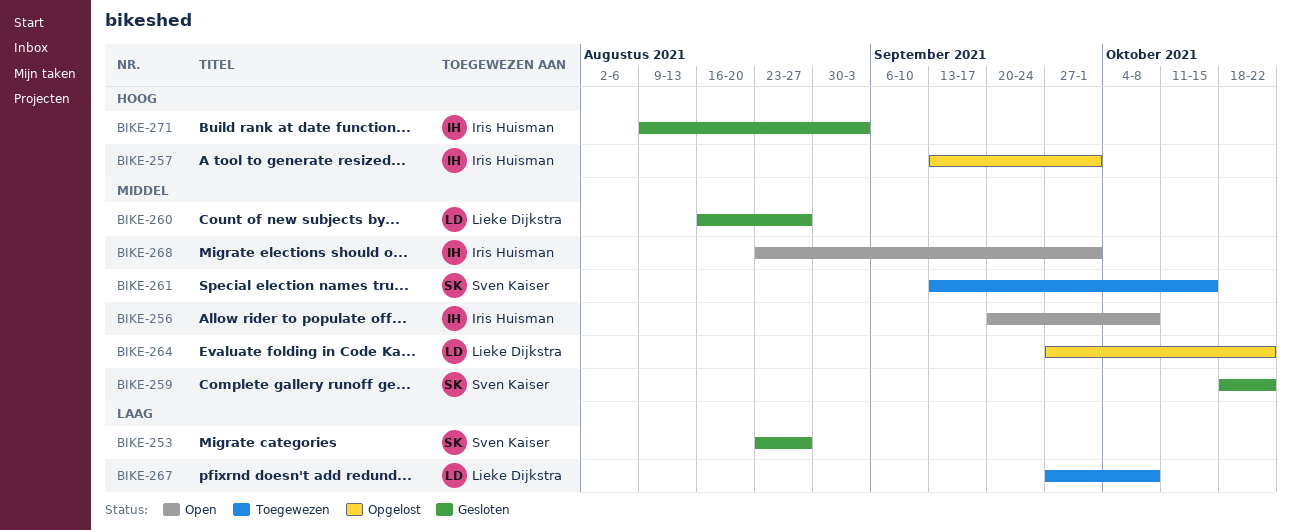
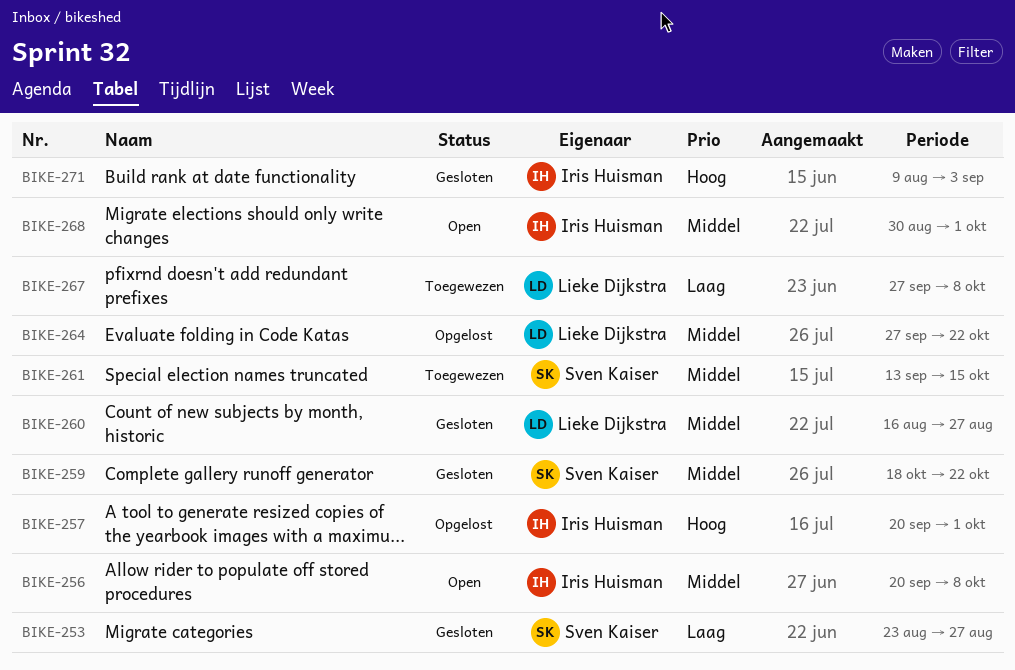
BIKE-257, start: Sep 13 -> Sep 20
BIKE-268, start: Aug 23 -> Aug 30

